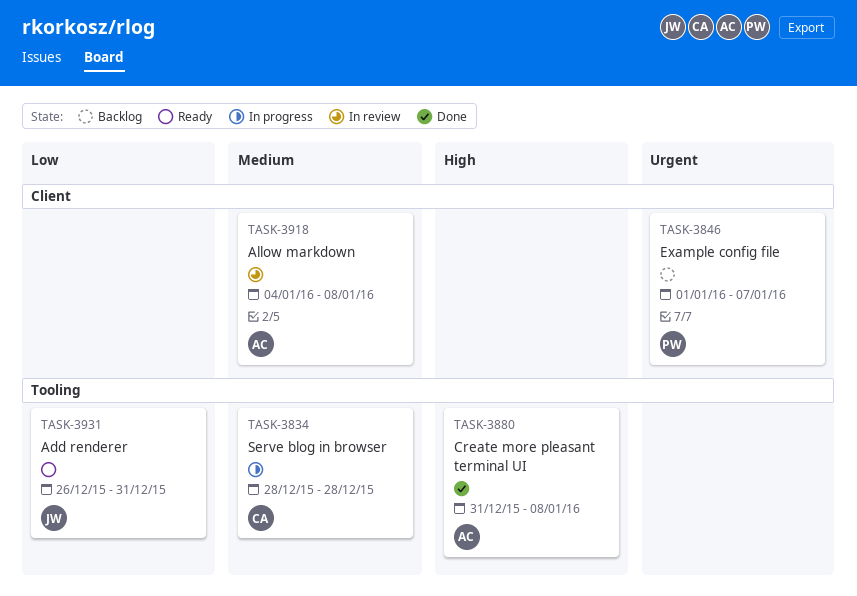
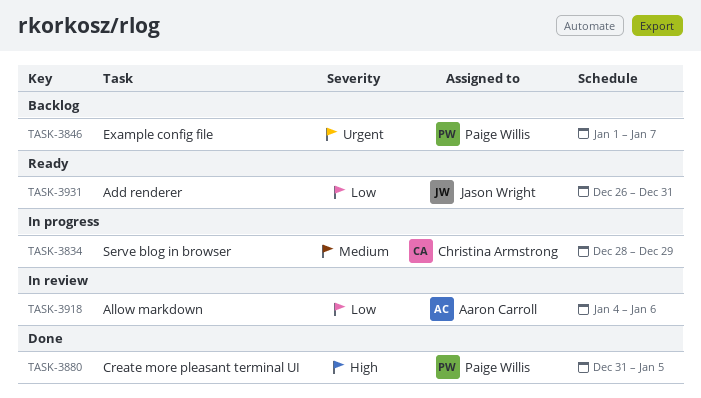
TASK-3834, due: Dec 28 -> Dec 29
TASK-3880, owner: Aaron Carroll -> Paige Willis
TASK-3880, due: Jan 8 -> Jan 5
TASK-3918, priority: Medium -> Low
TASK-3918, due: Jan 8 -> Jan 6

